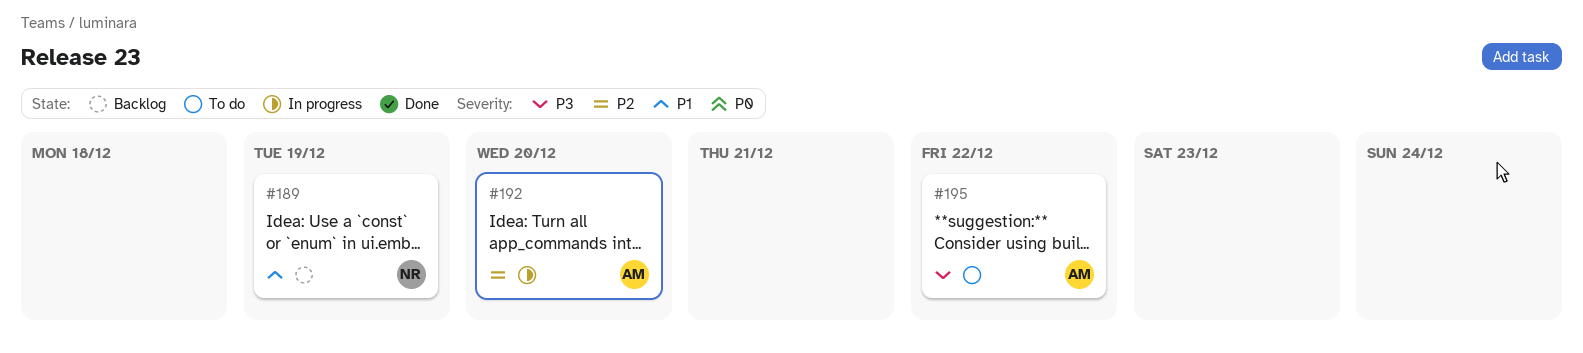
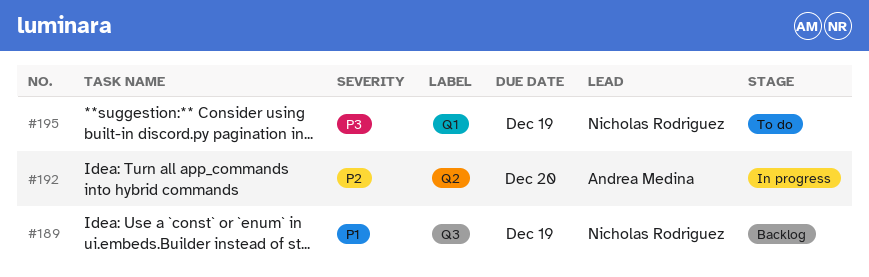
#195, owner: Andrea Medina -> Nicholas Rodriguez
#195, due: Dec 22 -> Dec 19

